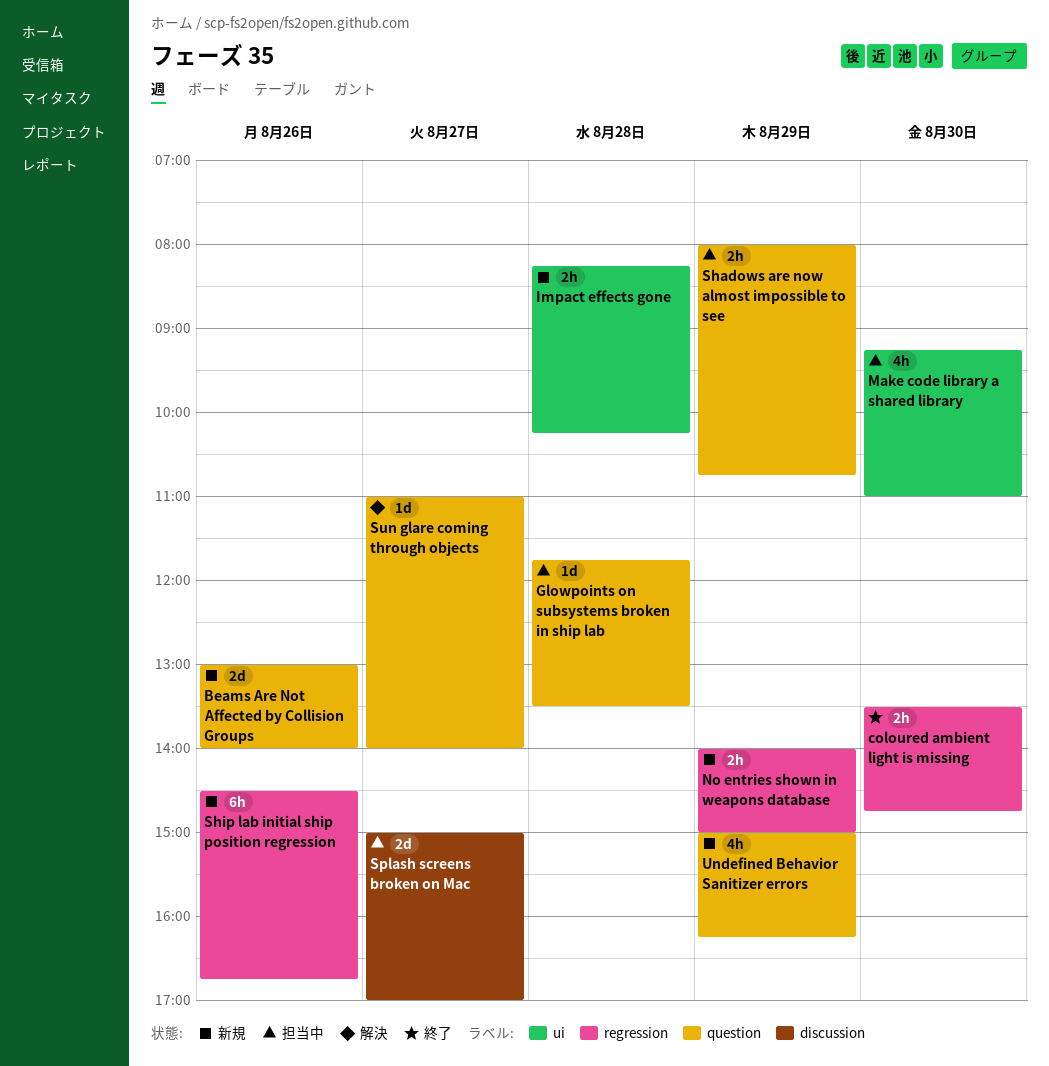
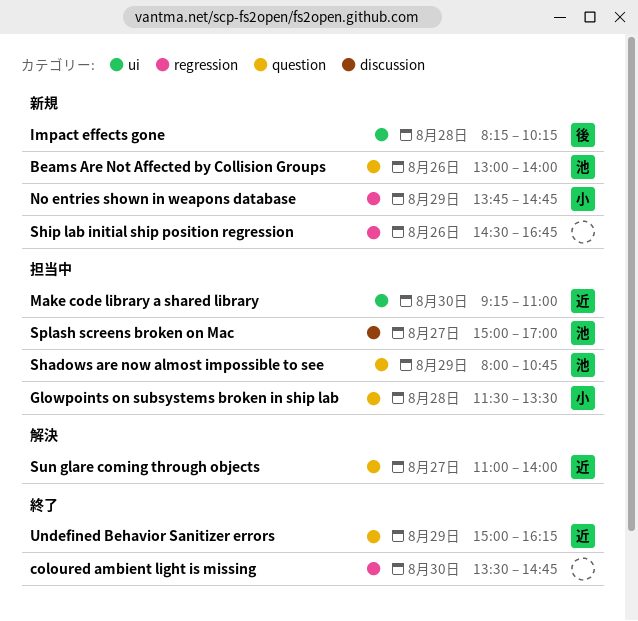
Glowpoints on subsystems broken in ship lab, begins: 11:45 -> 11:30
No entries shown in weapons database, begins: 14:00 -> 13:45
No entries shown in weapons database, ends: 15:00 -> 14:45
Undefined Behavior Sanitizer errors, status: 新規 -> 終了

